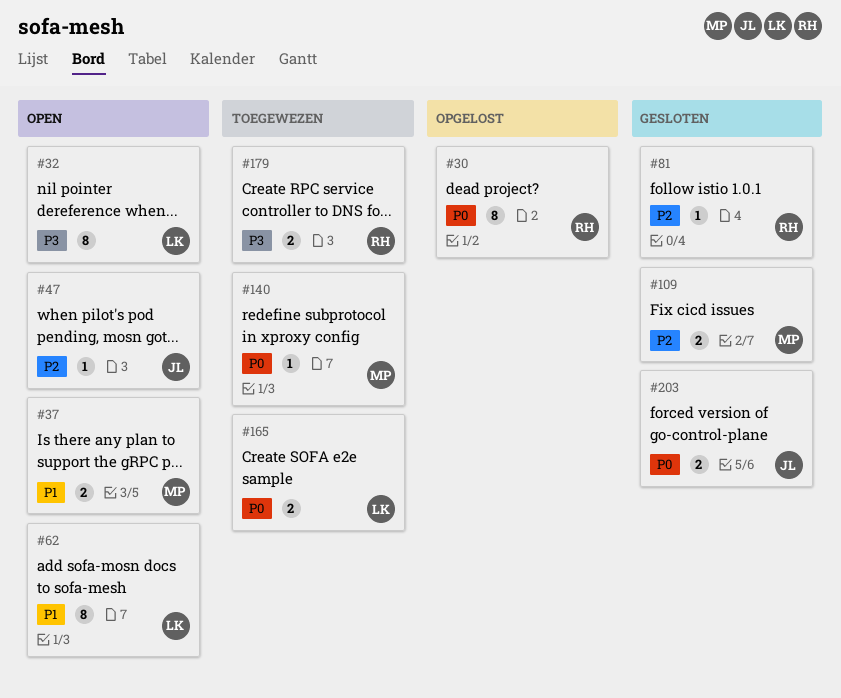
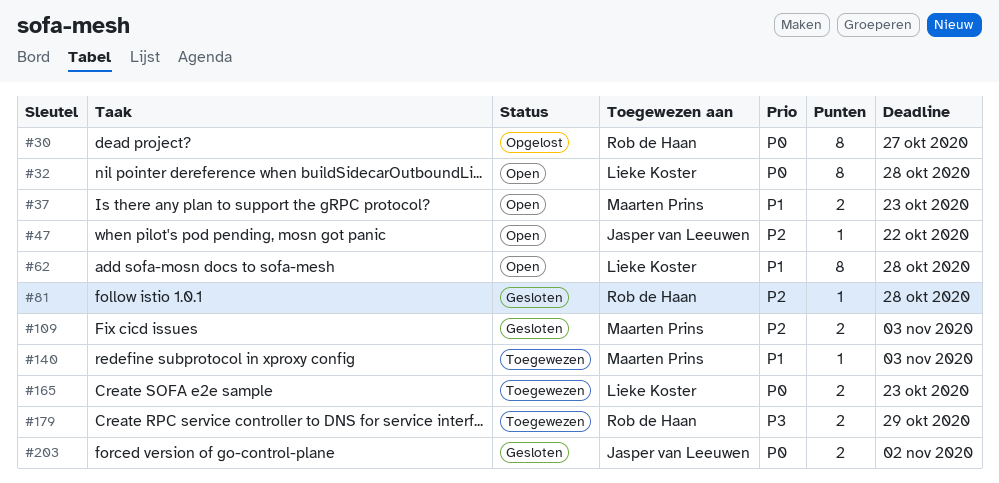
#32, priority: P3 -> P0
#140, priority: P0 -> P1

